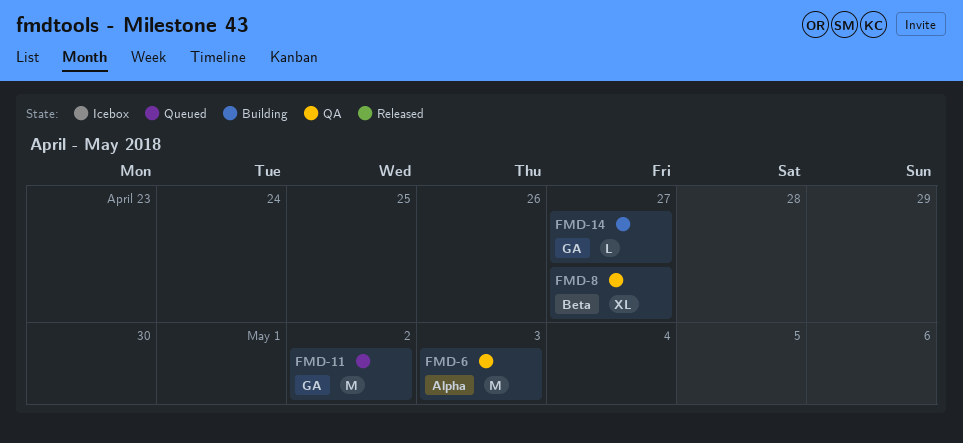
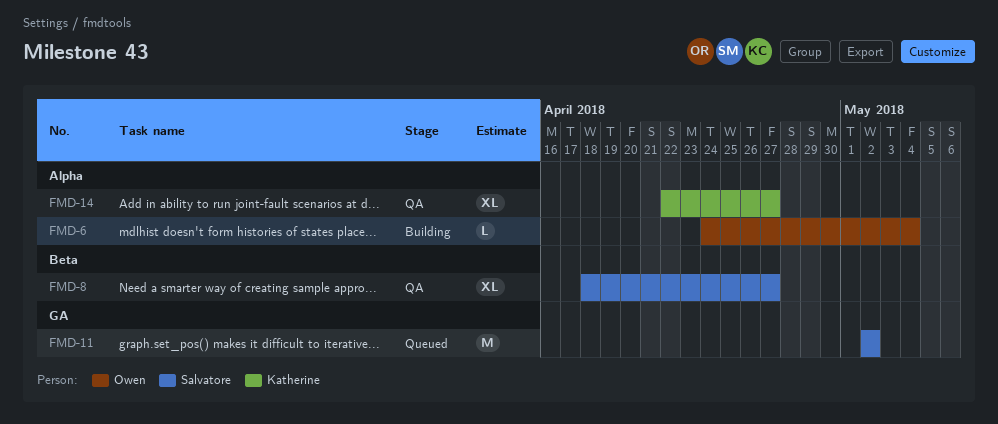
FMD-6, status: QA -> Building
FMD-6, estimate: M -> L
FMD-6, due: May 3 -> May 4
FMD-14, status: Building -> QA
FMD-14, label: GA -> Alpha
FMD-14, estimate: L -> XL

